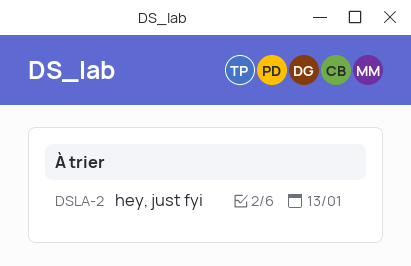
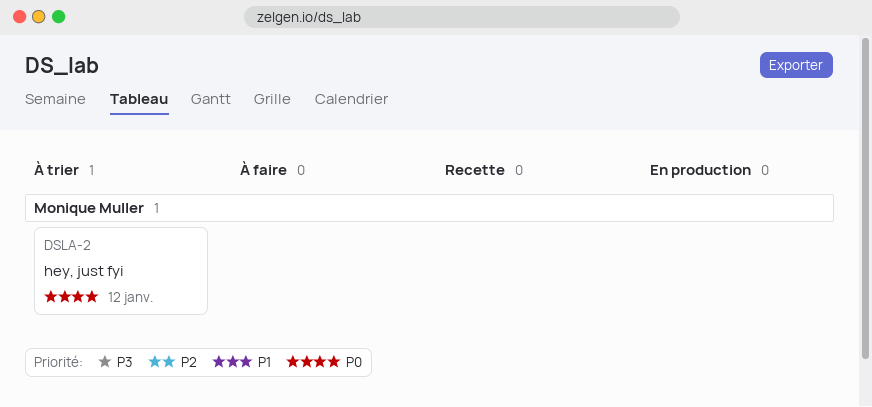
DSLA-2, due: Jan 13 -> Jan 12

